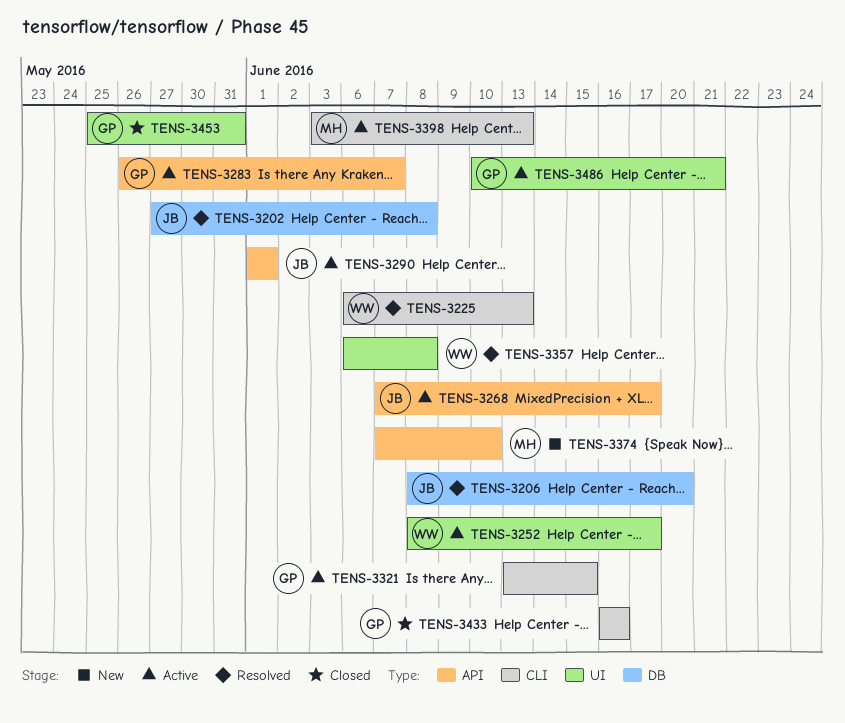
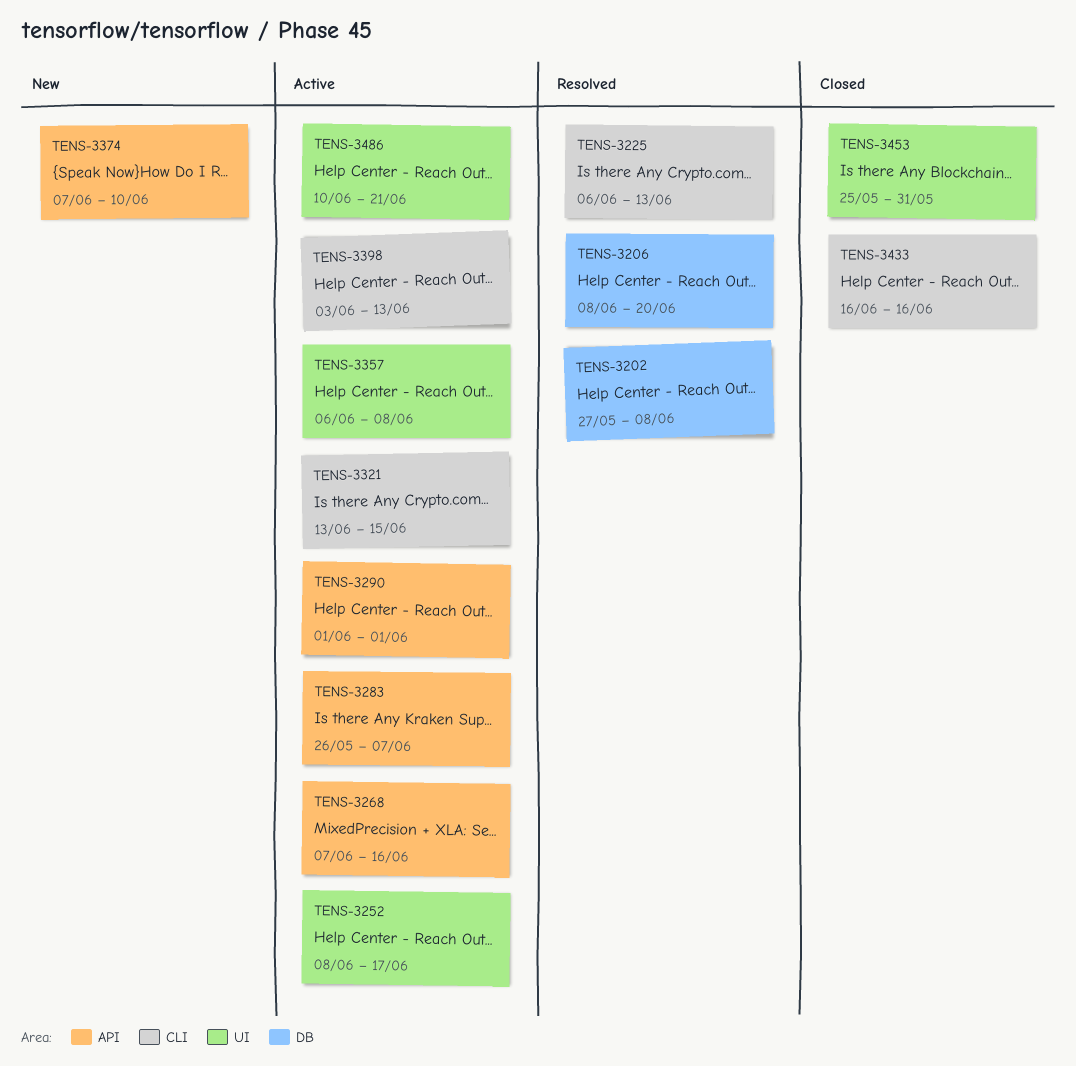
TENS-3268, due: Jun 17 -> Jun 16
TENS-3357, status: Resolved -> Active

